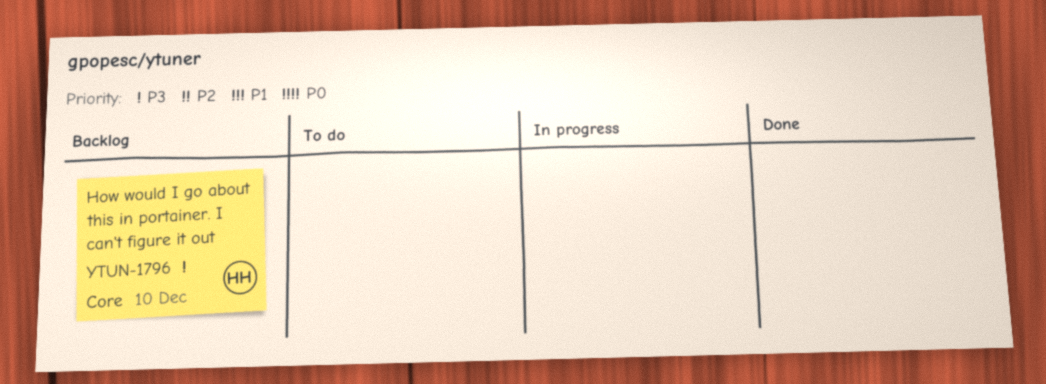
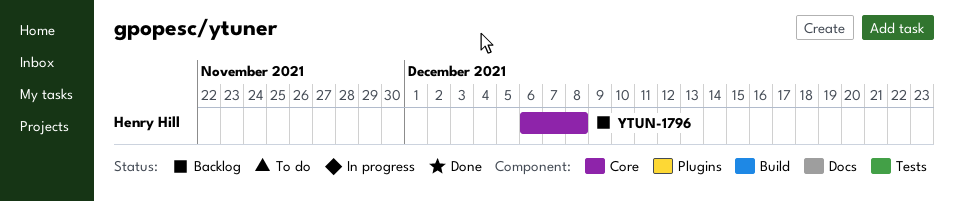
YTUN-1796, due: Dec 10 -> Dec 8

